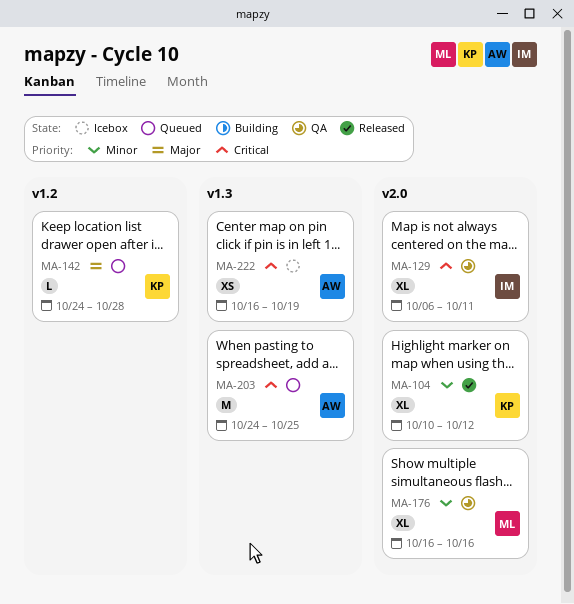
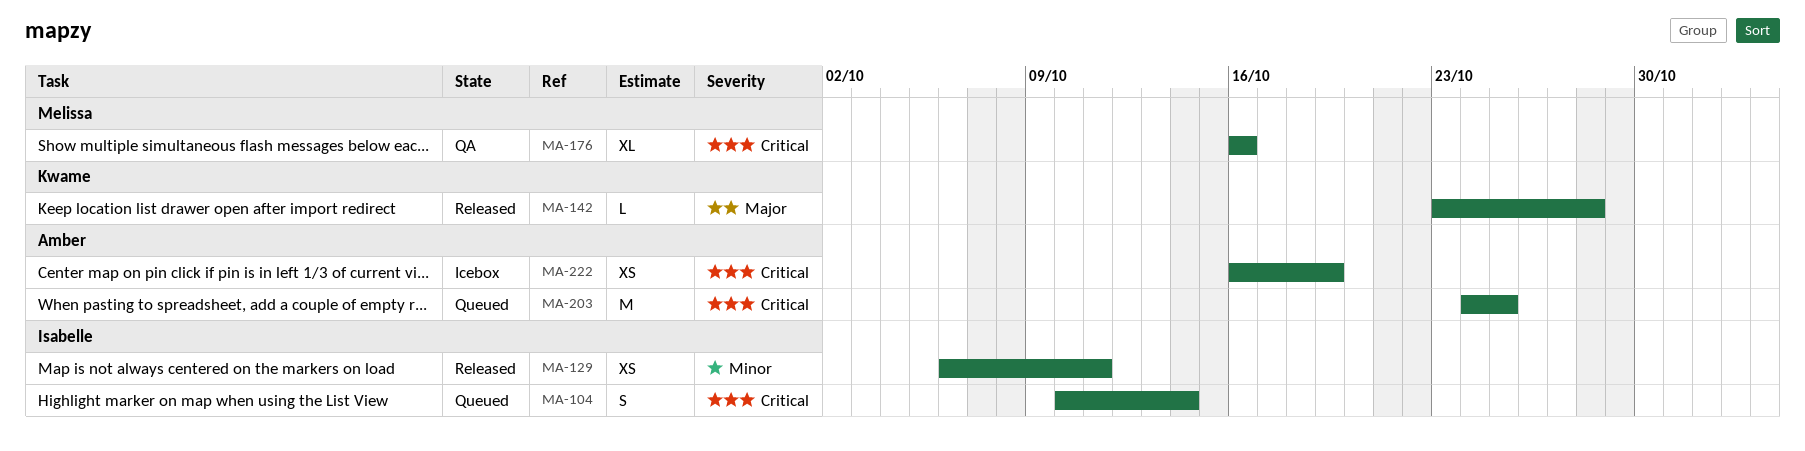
MA-104, status: Released -> Queued
MA-104, owner: Kwame -> Isabelle
MA-104, priority: Minor -> Critical
MA-104, estimate: XL -> S
MA-104, due: Oct 12 -> Oct 14
MA-129, status: QA -> Released
MA-129, priority: Critical -> Minor
MA-129, estimate: XL -> XS
MA-142, status: Queued -> Released
MA-142, start: Oct 24 -> Oct 23
MA-176, priority: Minor -> Critical

